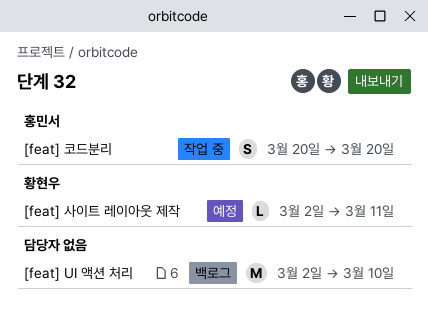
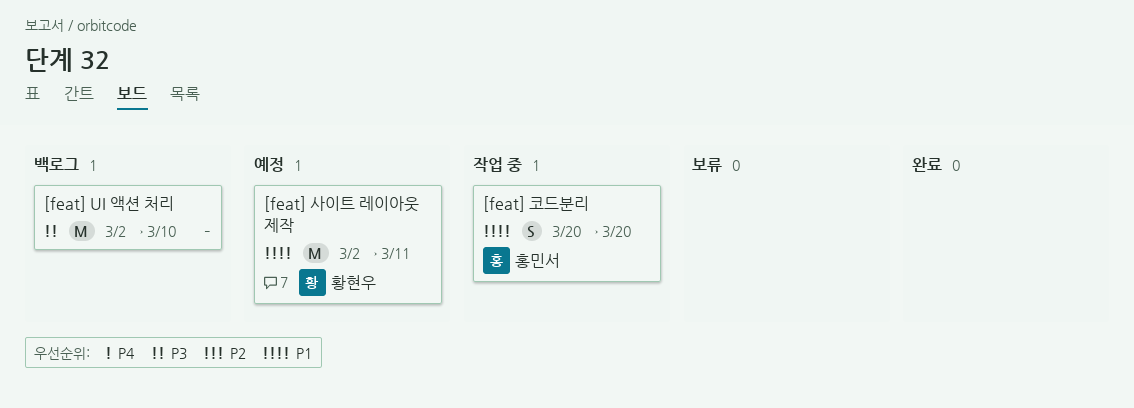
[feat] 사이트 레이아웃 제작, estimate: L -> M

